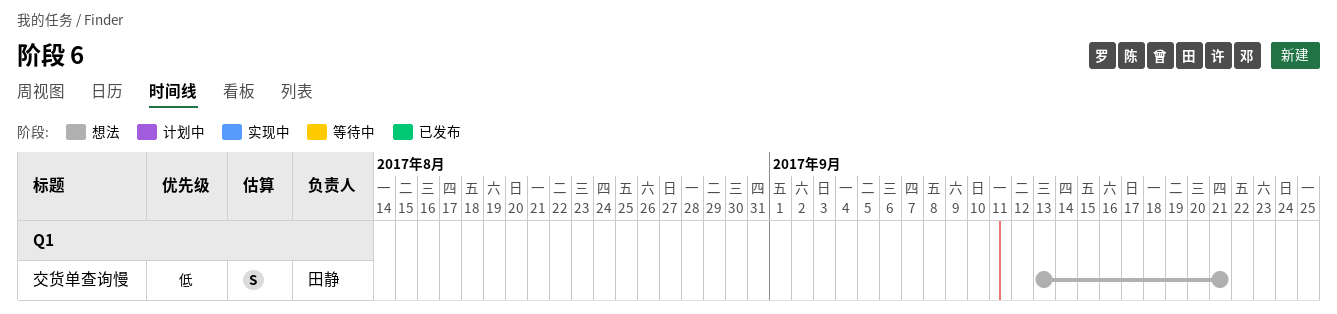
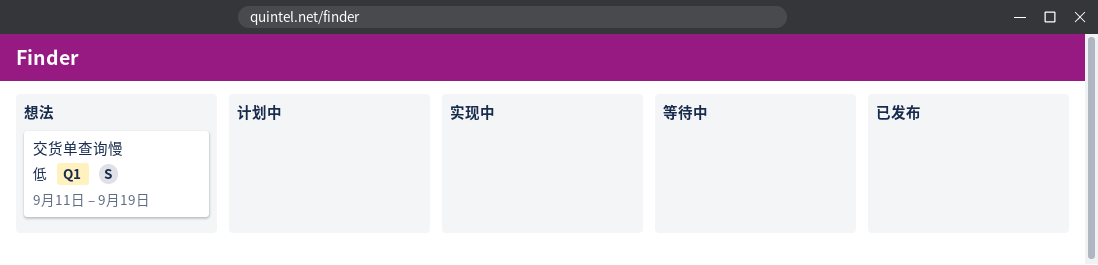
交货单查询慢, start: Sep 13 -> Sep 11
交货单查询慢, due: Sep 21 -> Sep 19

